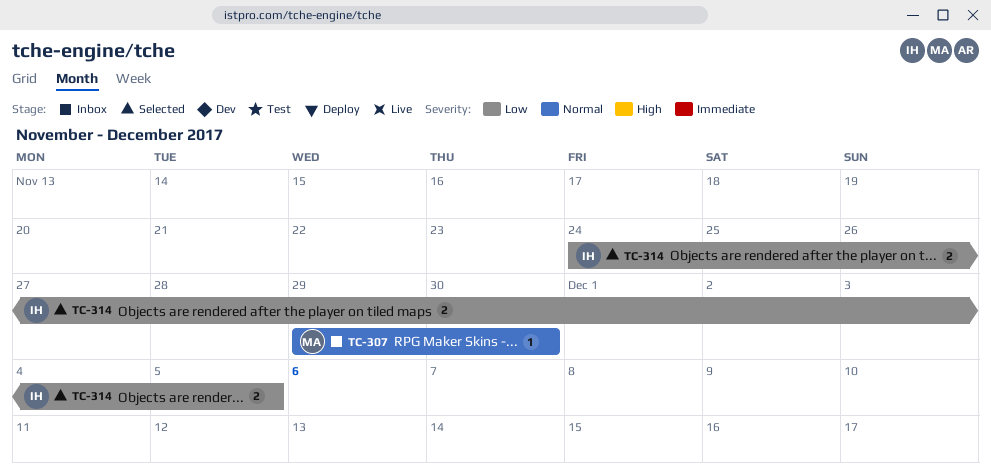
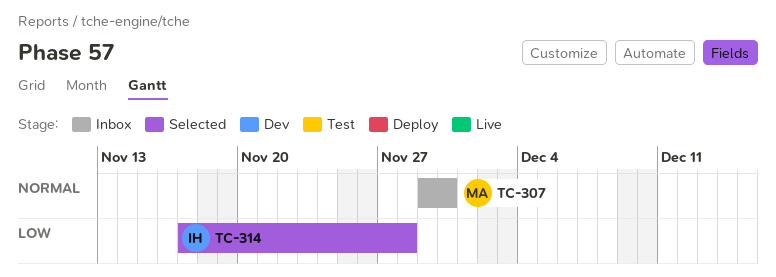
TC-314, start: Nov 24 -> Nov 17
TC-314, due: Dec 5 -> Nov 28

